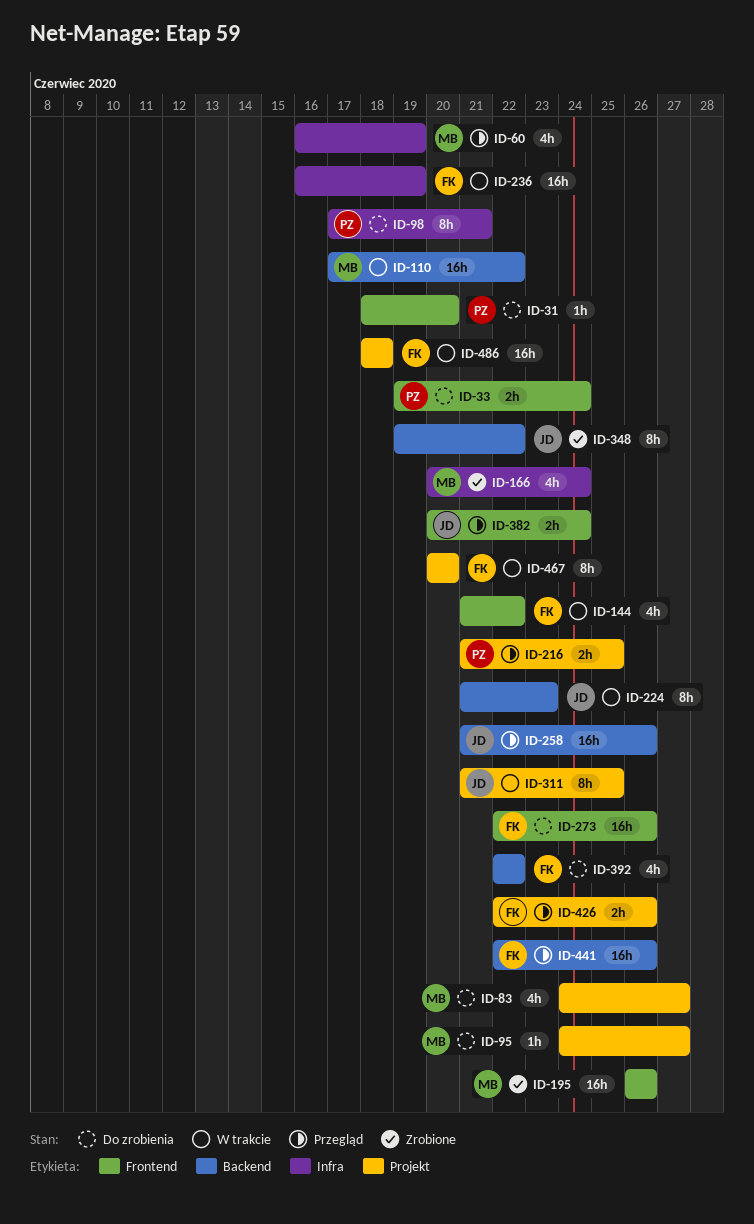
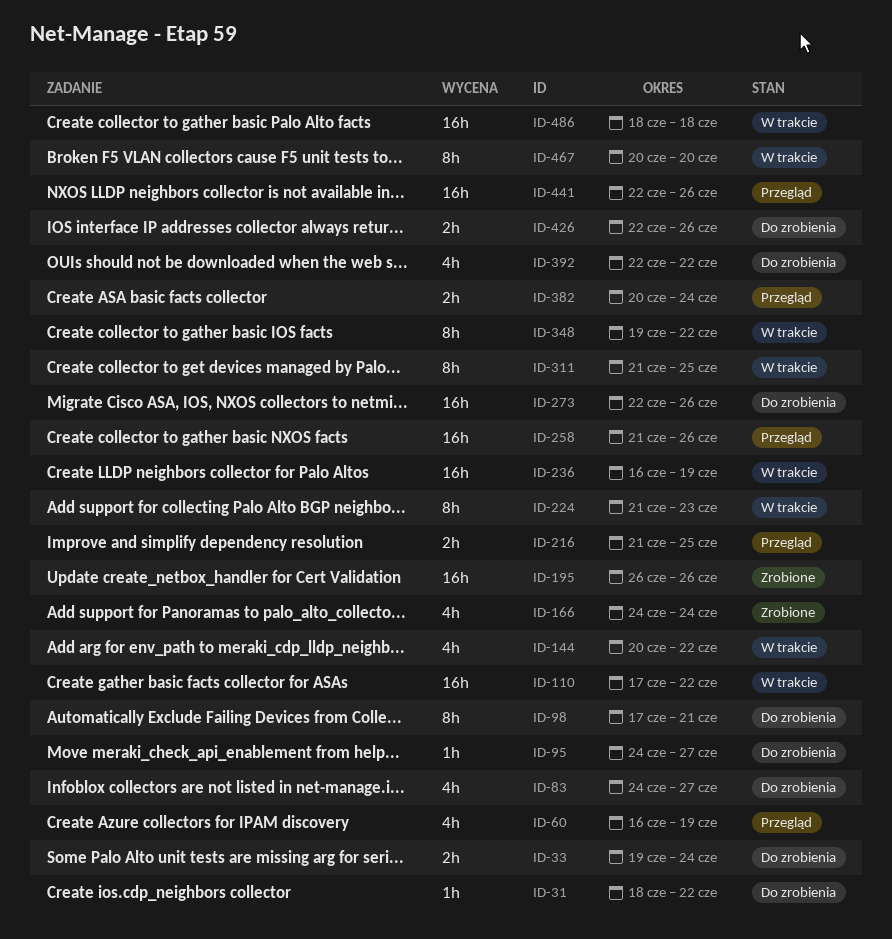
ID-31, due: Jun 20 -> Jun 22
ID-144, start: Jun 21 -> Jun 20
ID-166, start: Jun 20 -> Jun 24
ID-348, status: Zrobione -> W trakcie
ID-426, status: Przegląd -> Do zrobienia

